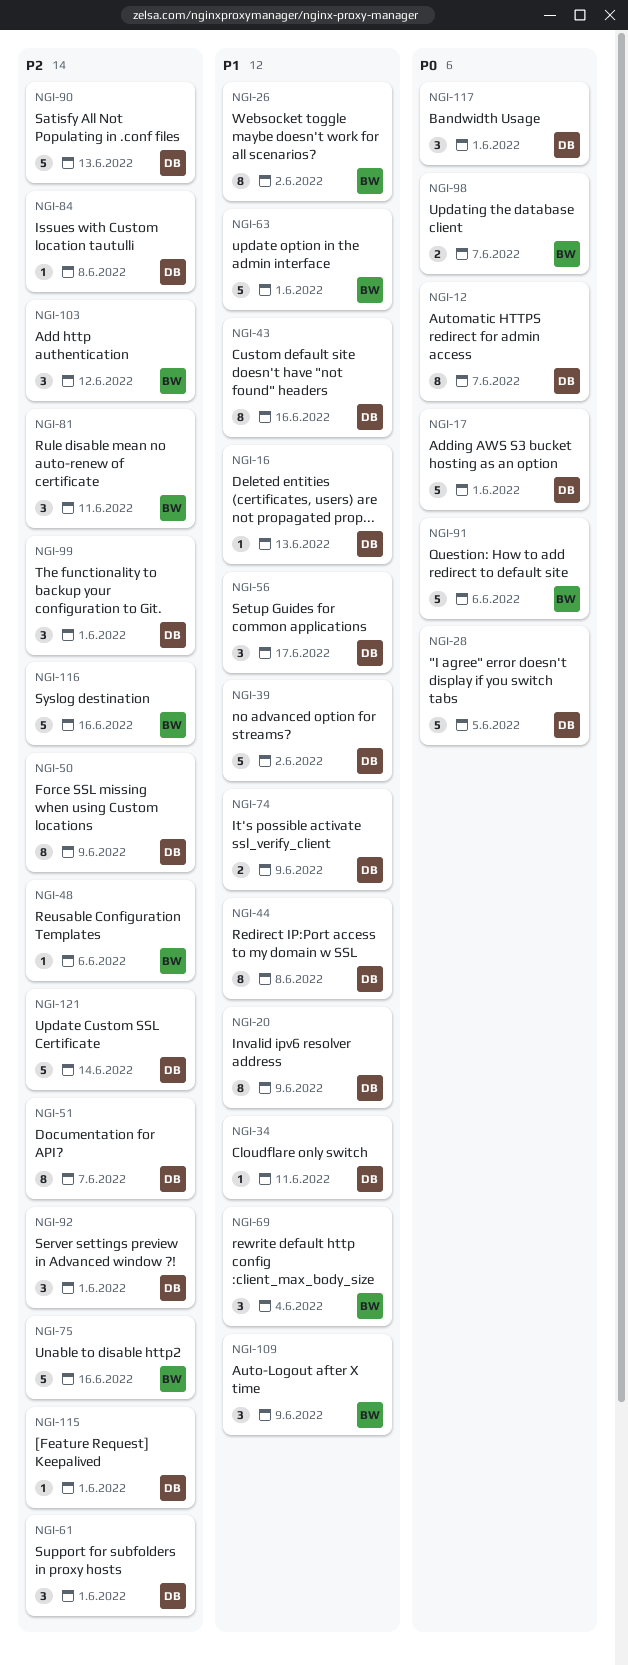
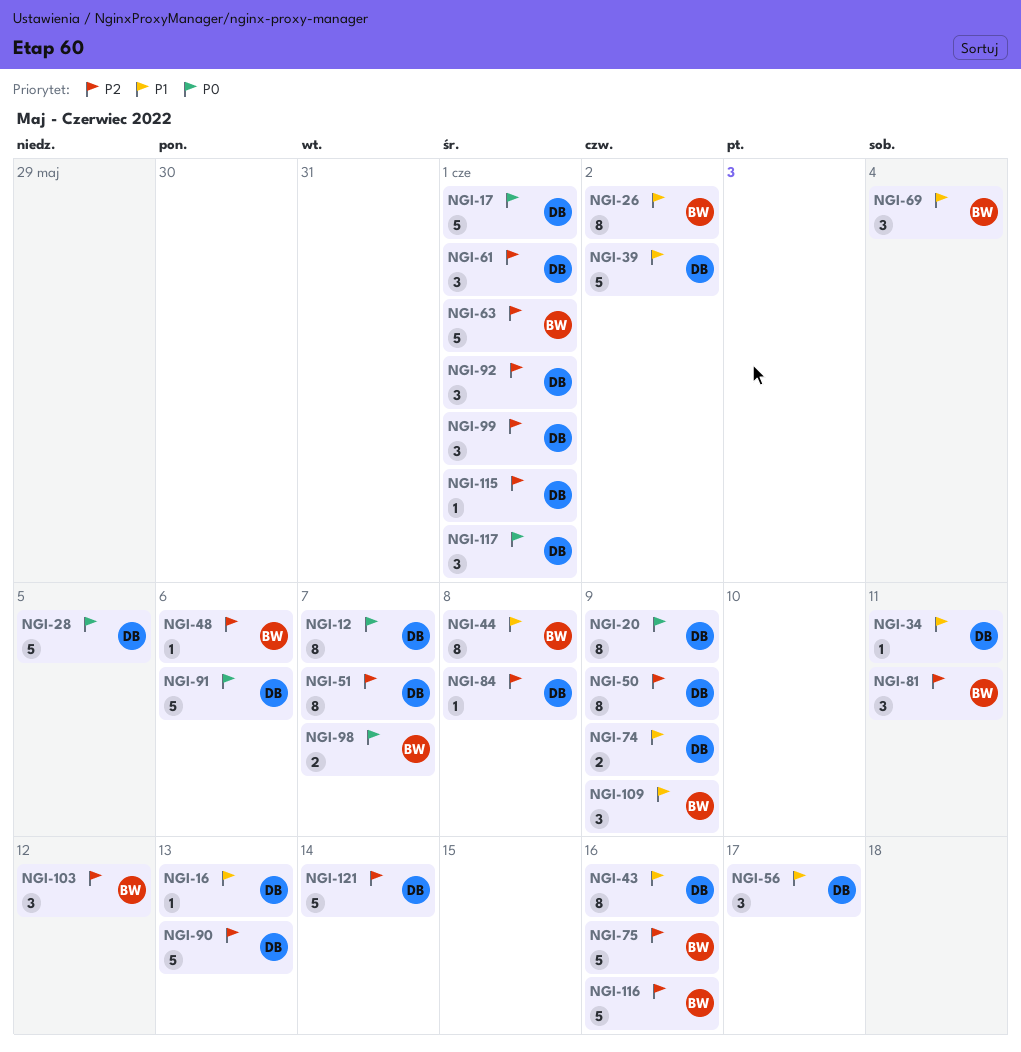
NGI-20, priority: P1 -> P0
NGI-44, owner: DB -> BW
NGI-63, priority: P1 -> P2
NGI-91, owner: BW -> DB

